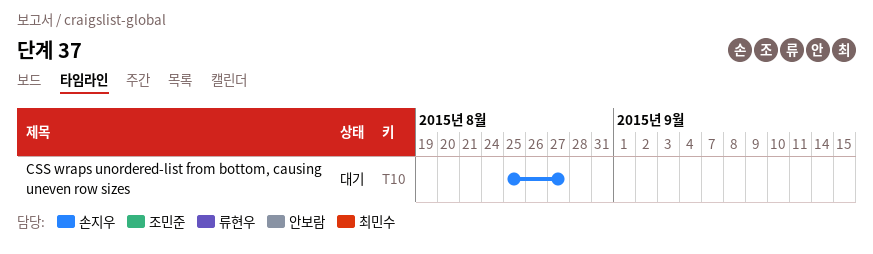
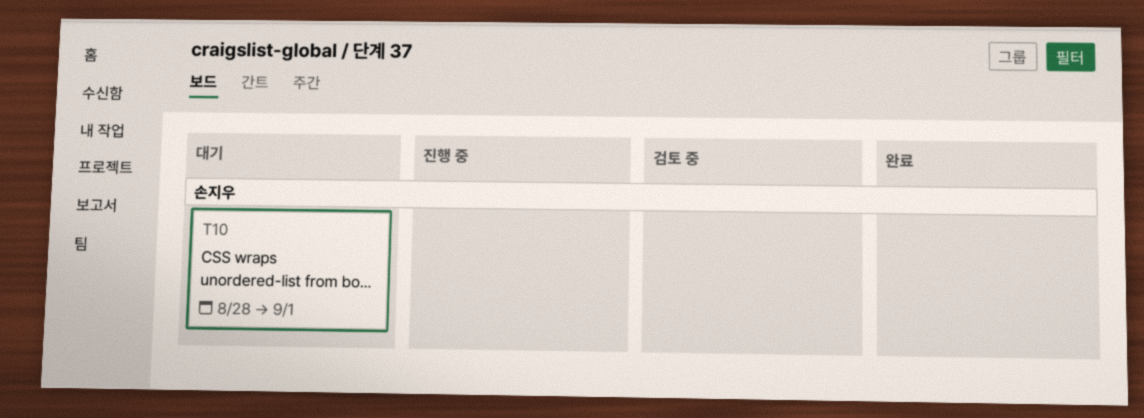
T10, start: Aug 25 -> Aug 28
T10, due: Aug 27 -> Sep 1

